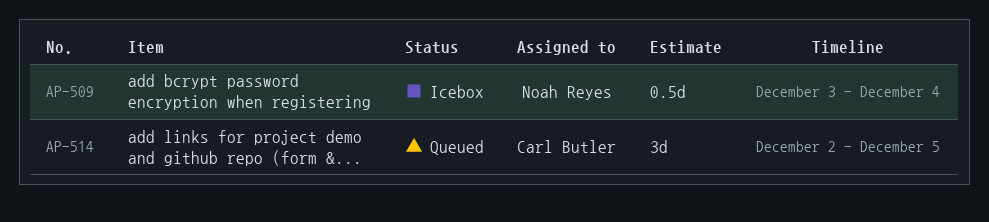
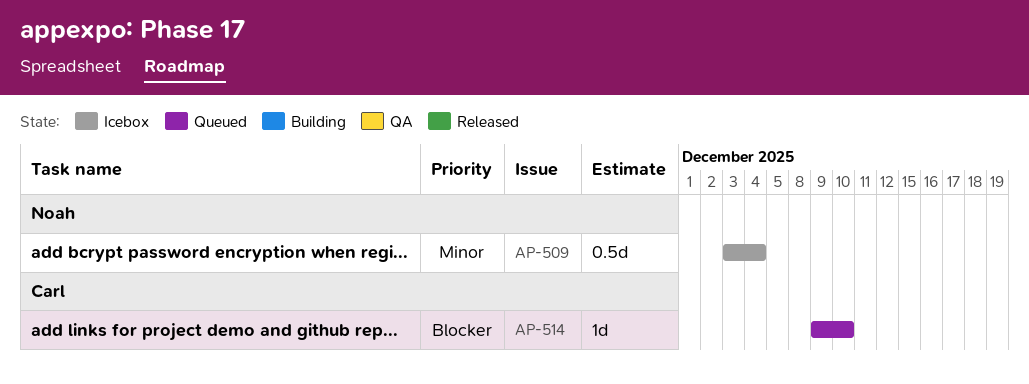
AP-514, estimate: 3d -> 1d
AP-514, start: Dec 2 -> Dec 9
AP-514, due: Dec 5 -> Dec 10

